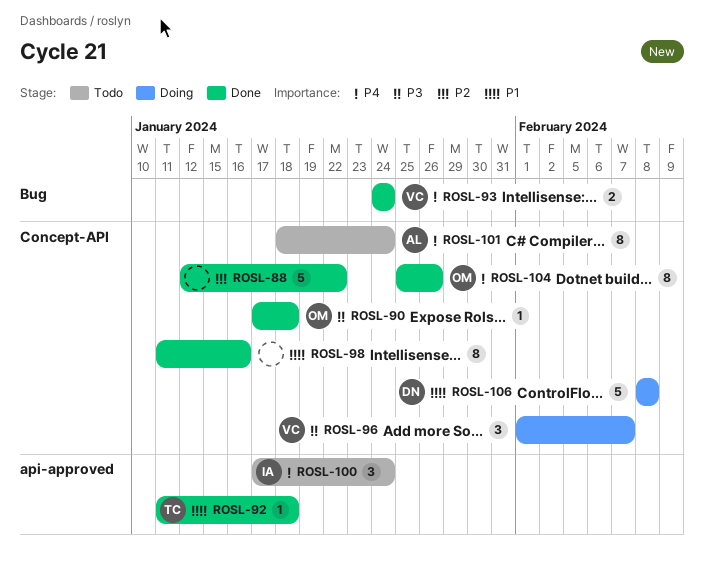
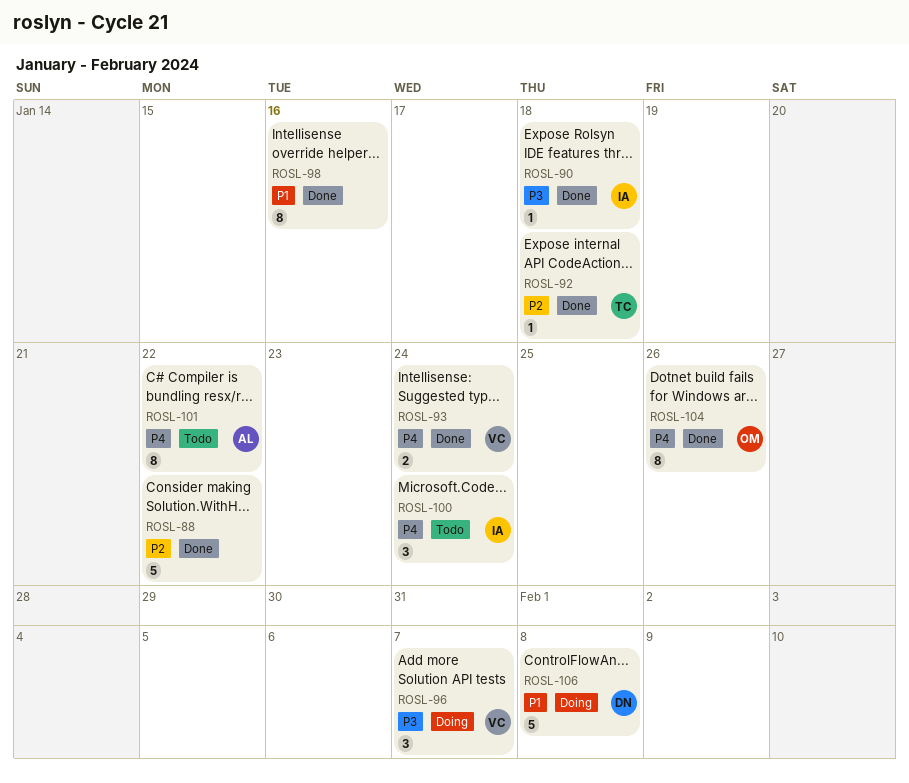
ROSL-90, owner: OM -> IA
ROSL-92, priority: P1 -> P2
ROSL-101, due: Jan 24 -> Jan 22

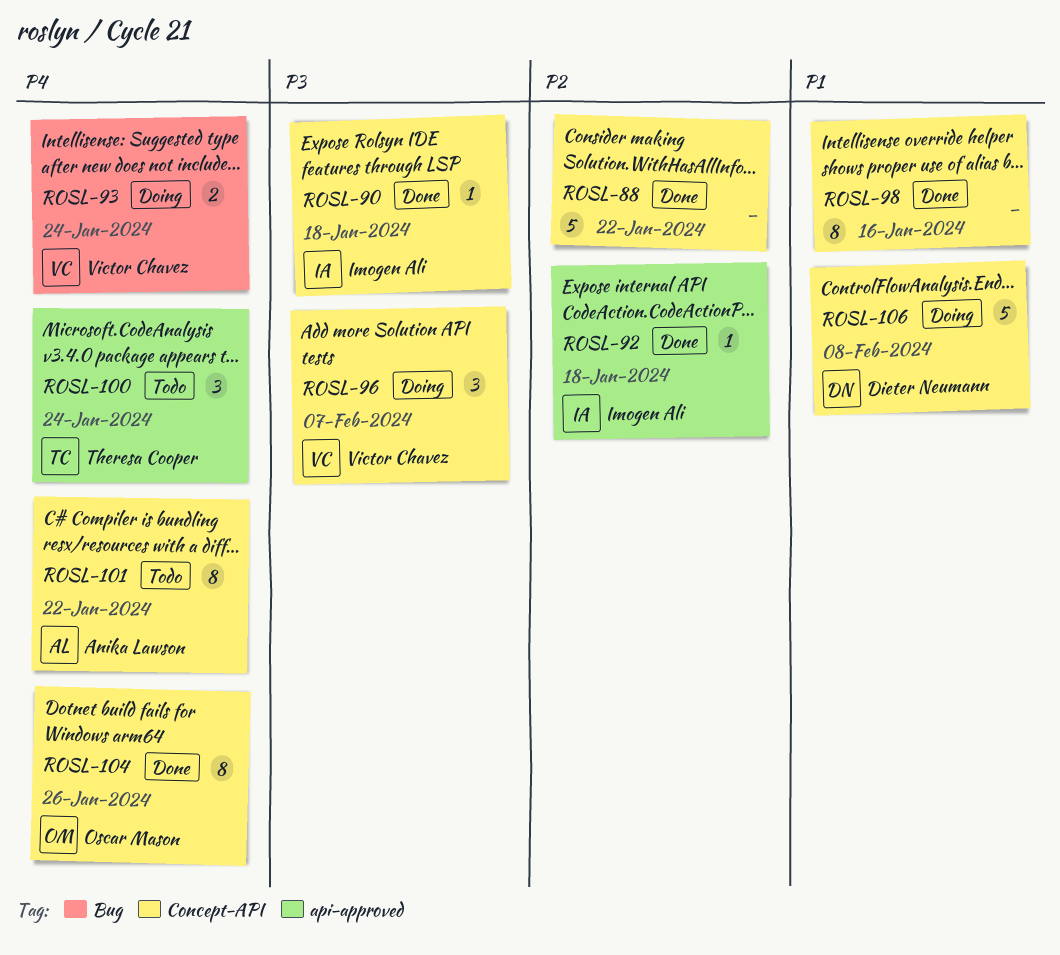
ROSL-92, owner: Theresa Cooper -> Imogen Ali
ROSL-93, status: Done -> Doing
ROSL-100, owner: Imogen Ali -> Theresa Cooper

